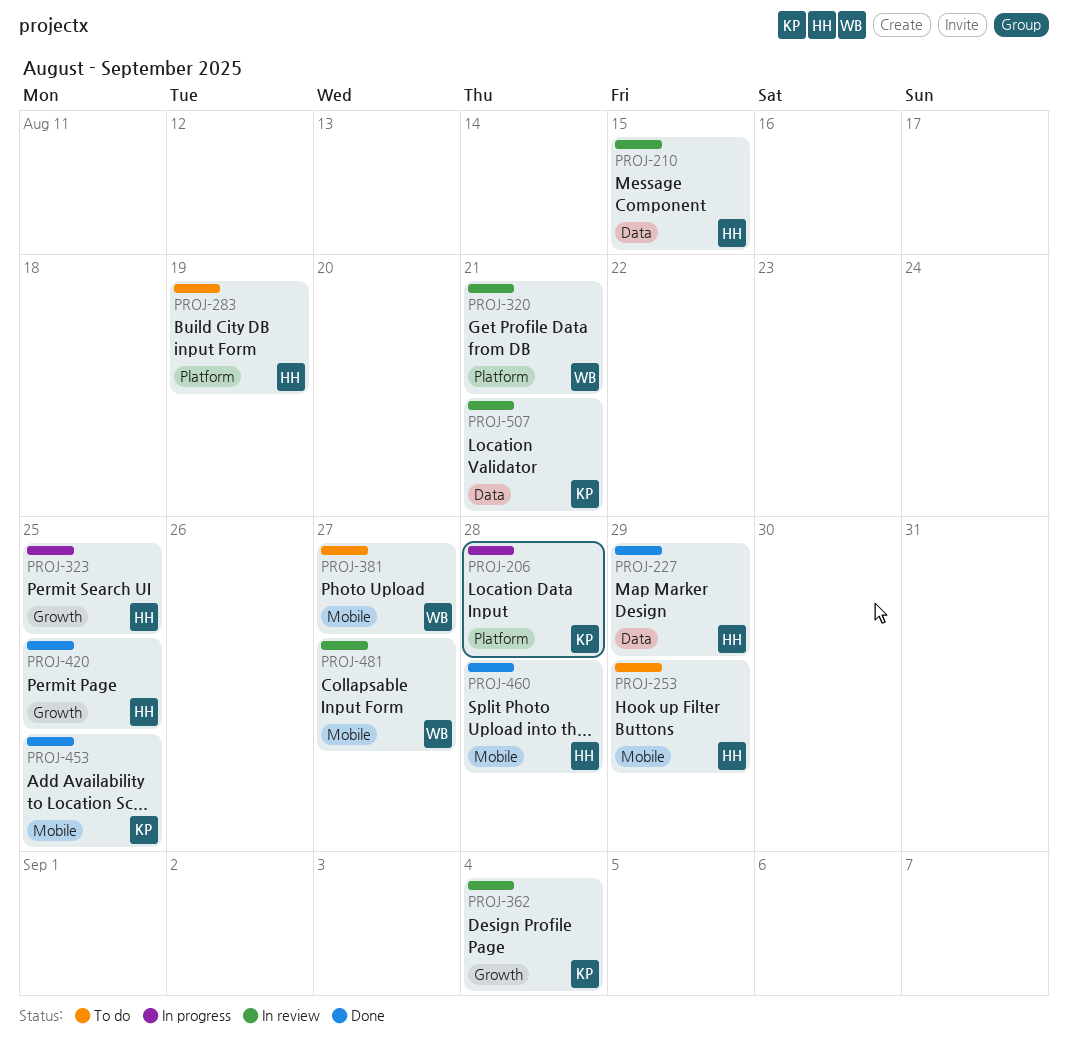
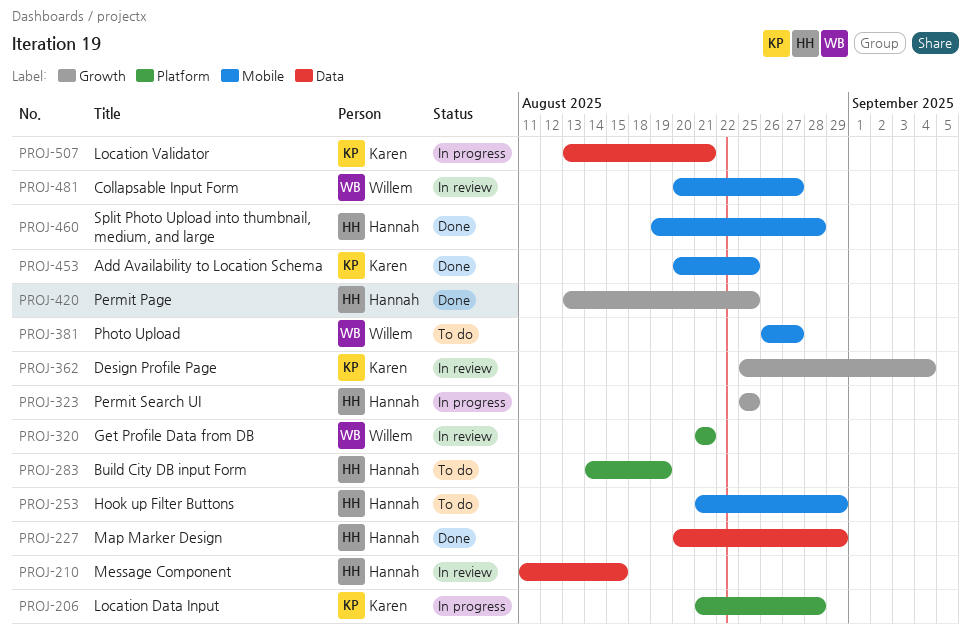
PROJ-507, status: In review -> In progress

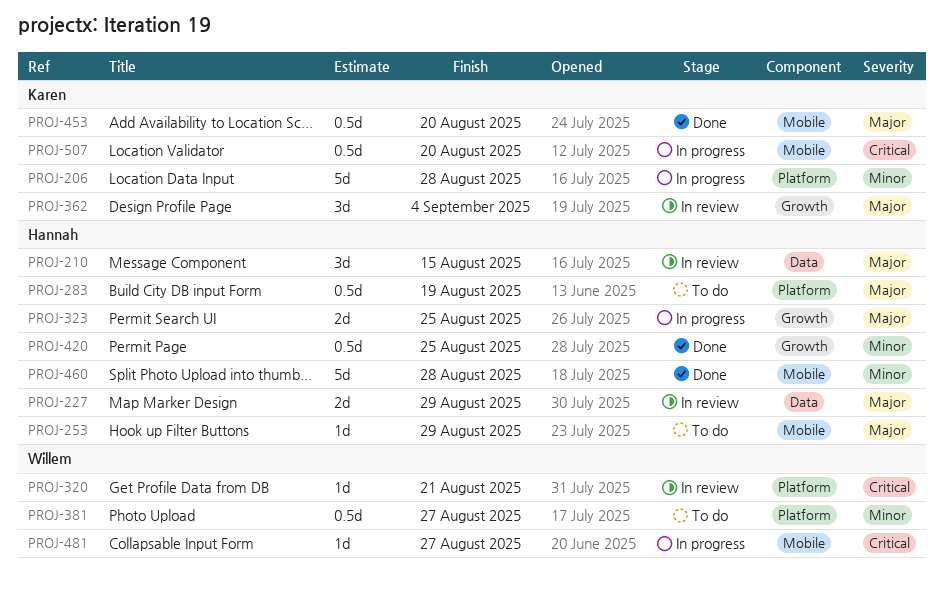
PROJ-227, status: Done -> In review
PROJ-381, label: Mobile -> Platform
PROJ-453, due: Aug 25 -> Aug 20
PROJ-481, status: In review -> In progress
PROJ-507, label: Data -> Mobile
PROJ-507, due: Aug 21 -> Aug 20

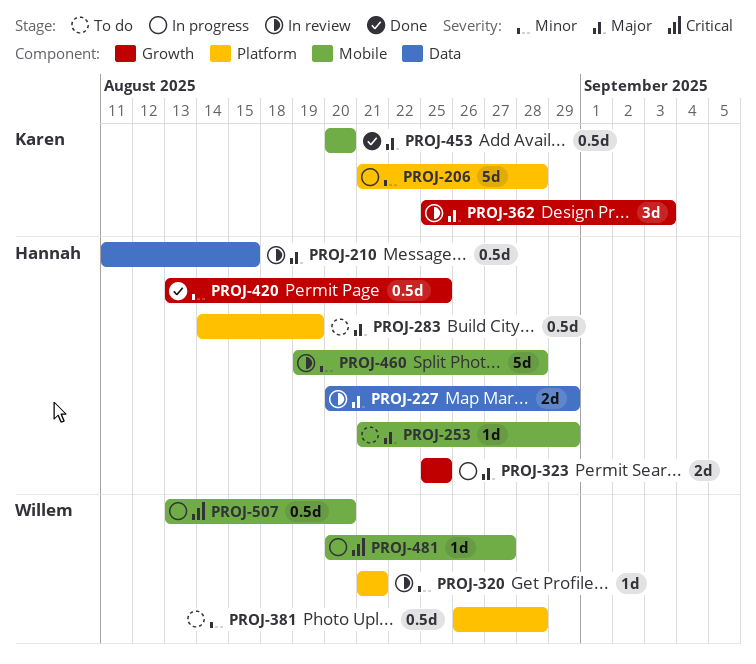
PROJ-210, estimate: 3d -> 0.5d
PROJ-320, priority: Critical -> Minor
PROJ-362, due: Sep 4 -> Sep 3
PROJ-381, due: Aug 27 -> Aug 28
PROJ-460, status: Done -> In review
PROJ-507, owner: Karen -> Willem

